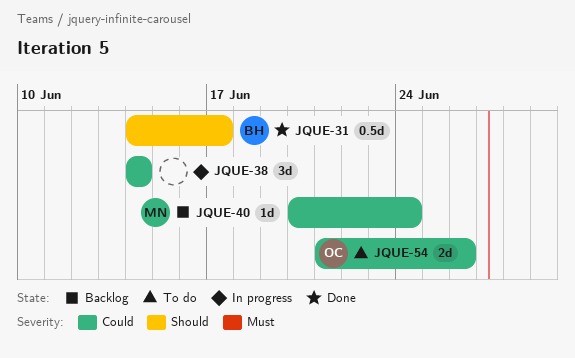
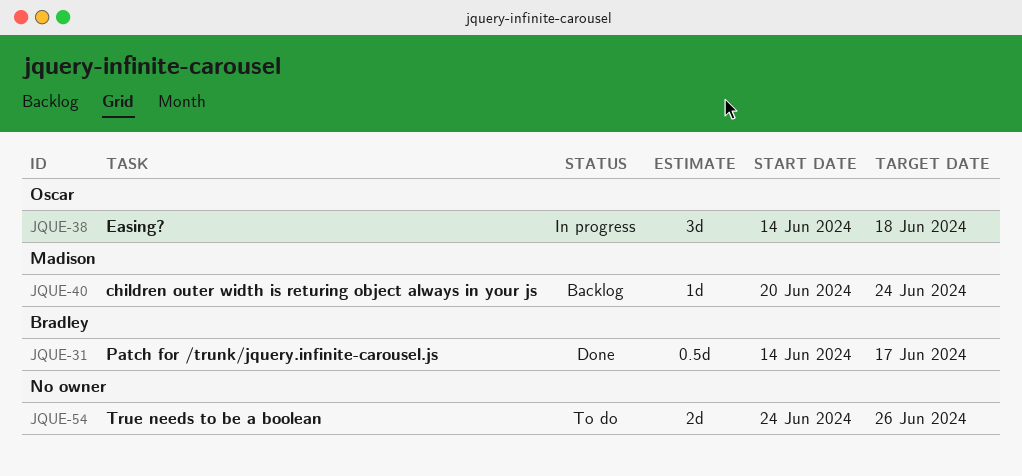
JQUE-38, owner: none -> Oscar
JQUE-38, due: Jun 14 -> Jun 18
JQUE-54, owner: Oscar -> none
JQUE-54, start: Jun 21 -> Jun 24

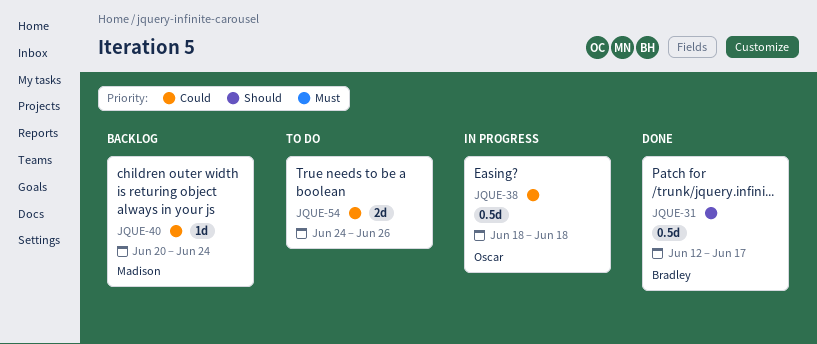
JQUE-31, start: Jun 14 -> Jun 12
JQUE-38, estimate: 3d -> 0.5d
JQUE-38, start: Jun 14 -> Jun 18

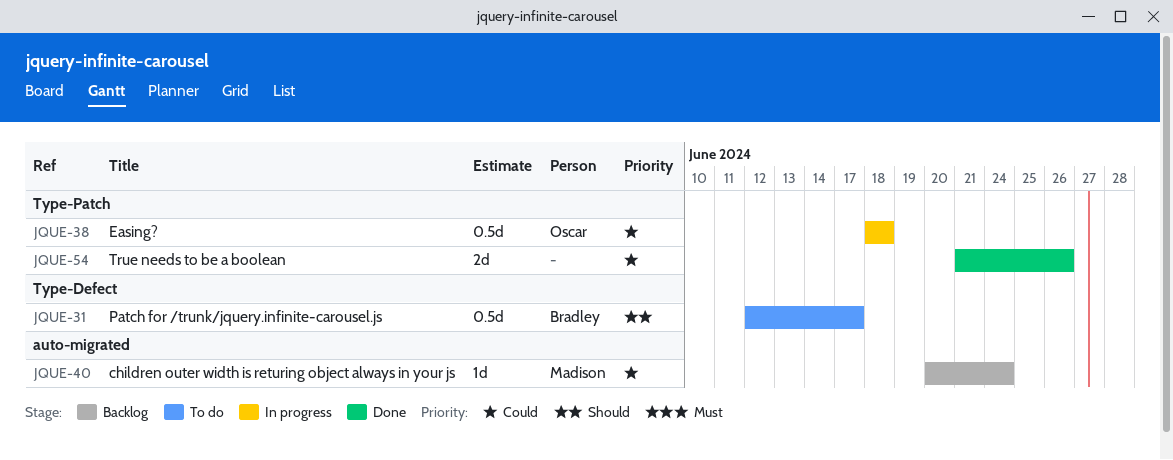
JQUE-31, status: Done -> To do
JQUE-54, status: To do -> Done
JQUE-54, start: Jun 24 -> Jun 21

